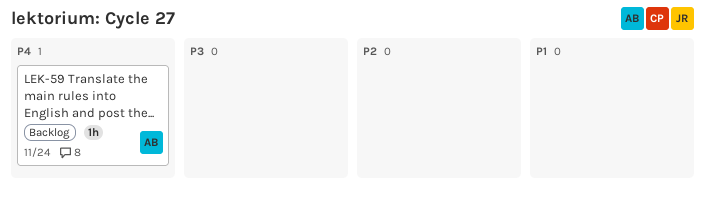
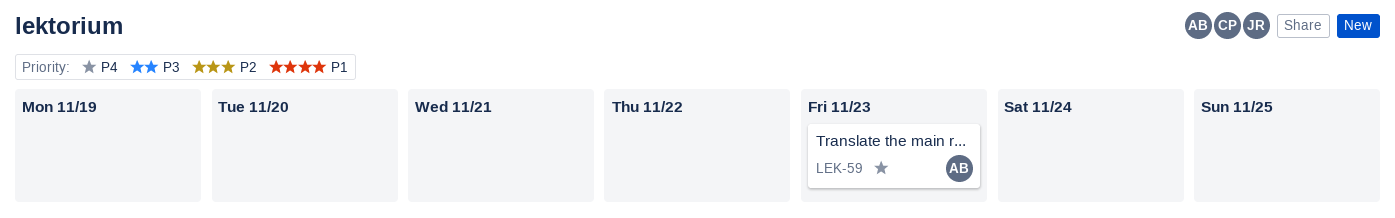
LEK-59, due: Nov 24 -> Nov 23

